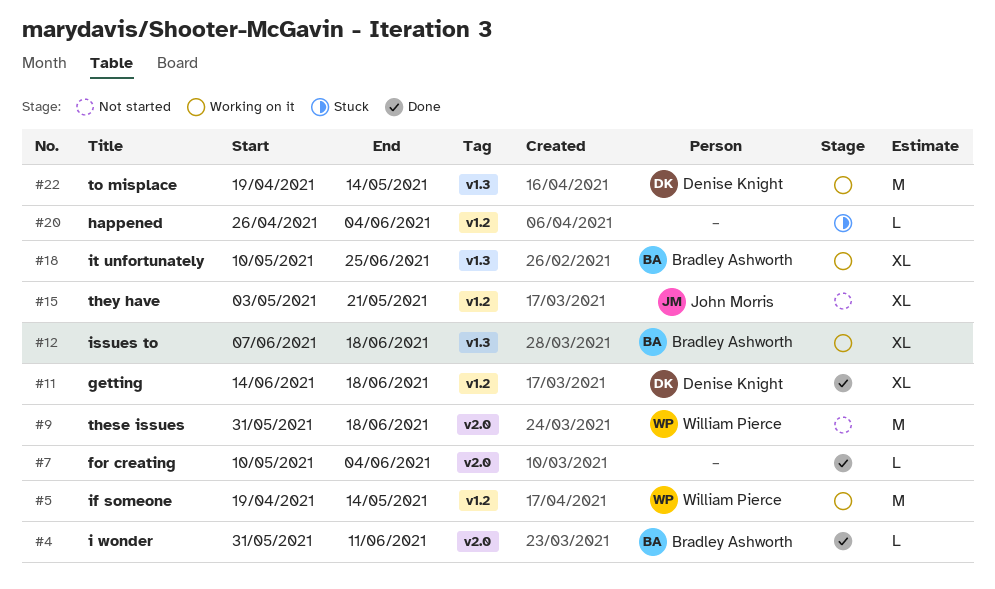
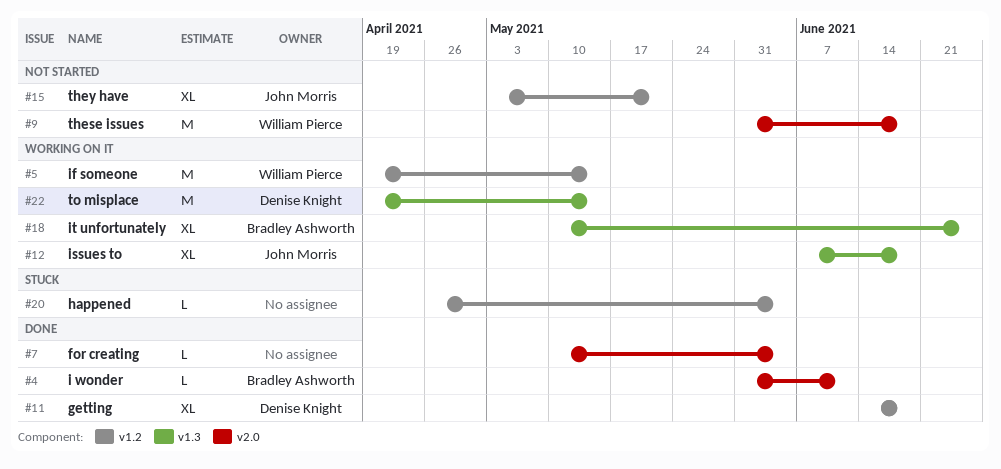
#12, owner: Bradley Ashworth -> John Morris

